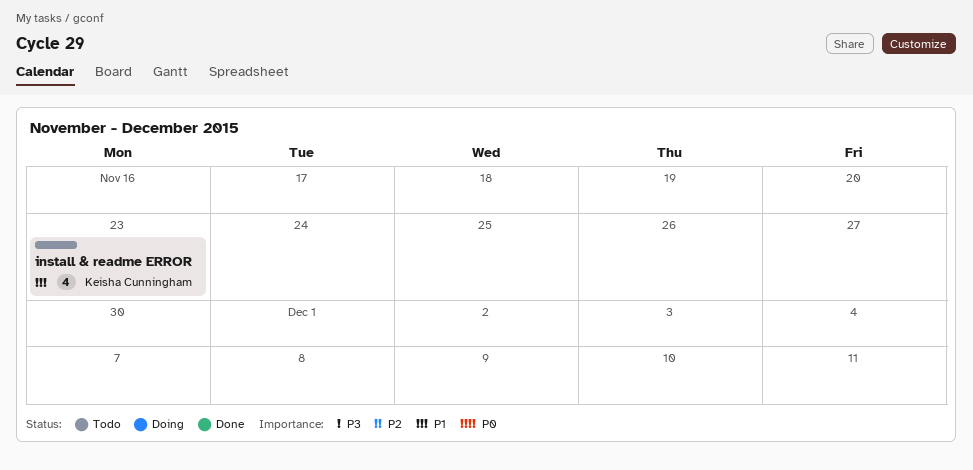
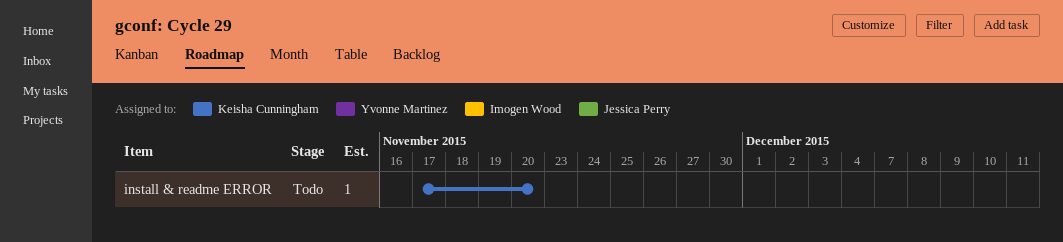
install & readme ERROR, estimate: 4 -> 1
install & readme ERROR, due: Nov 23 -> Nov 20

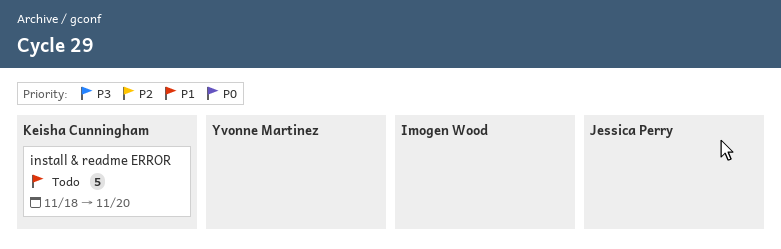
install & readme ERROR, estimate: 1 -> 5
install & readme ERROR, start: Nov 17 -> Nov 18

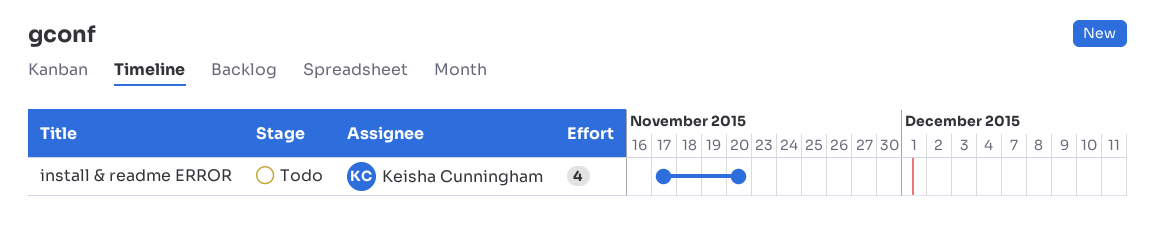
install & readme ERROR, estimate: 5 -> 4
install & readme ERROR, start: Nov 18 -> Nov 17

